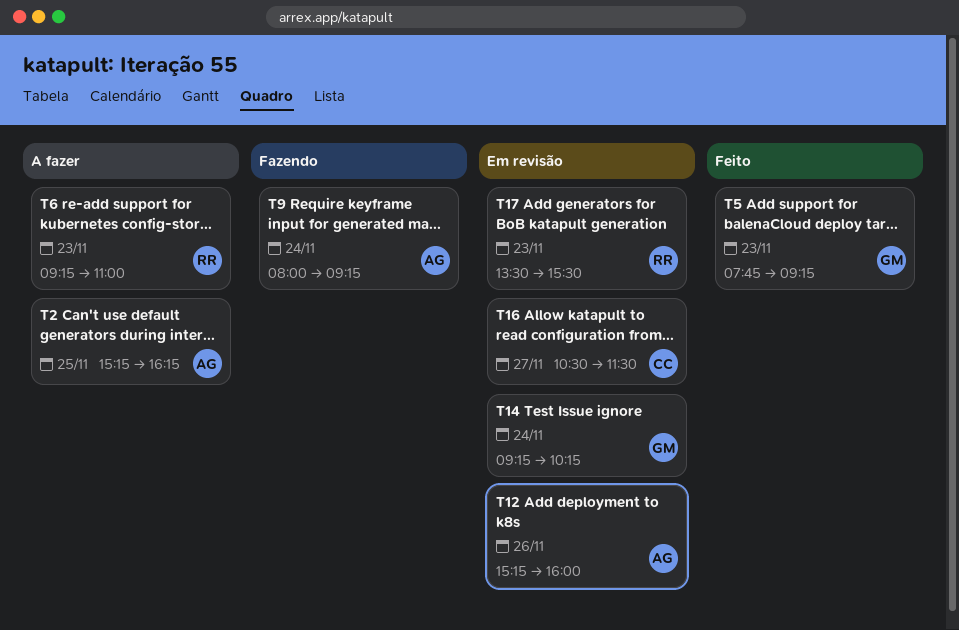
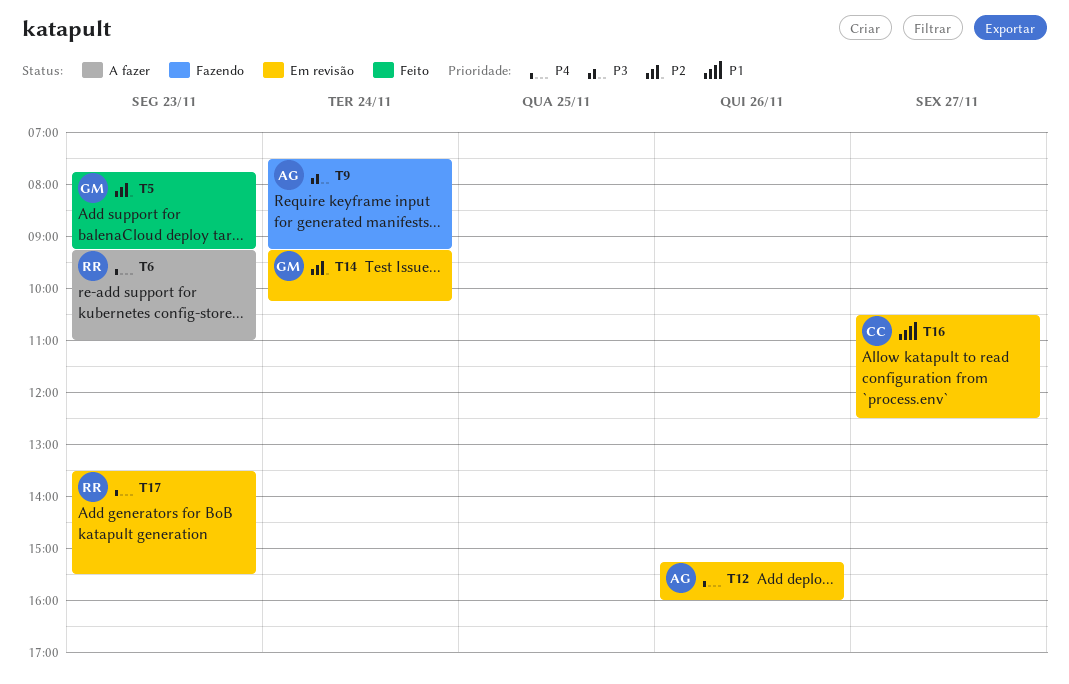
T2: present -> none
T9, begins: 08:00 -> 07:30
T16, ends: 11:30 -> 12:30

